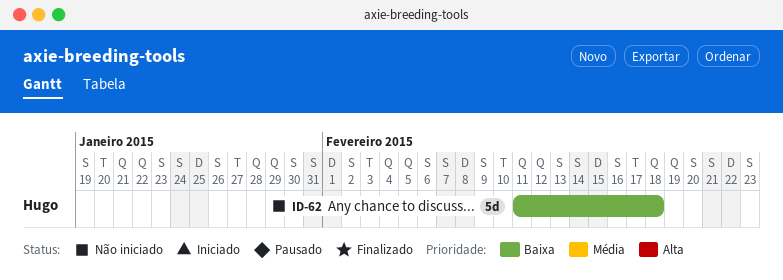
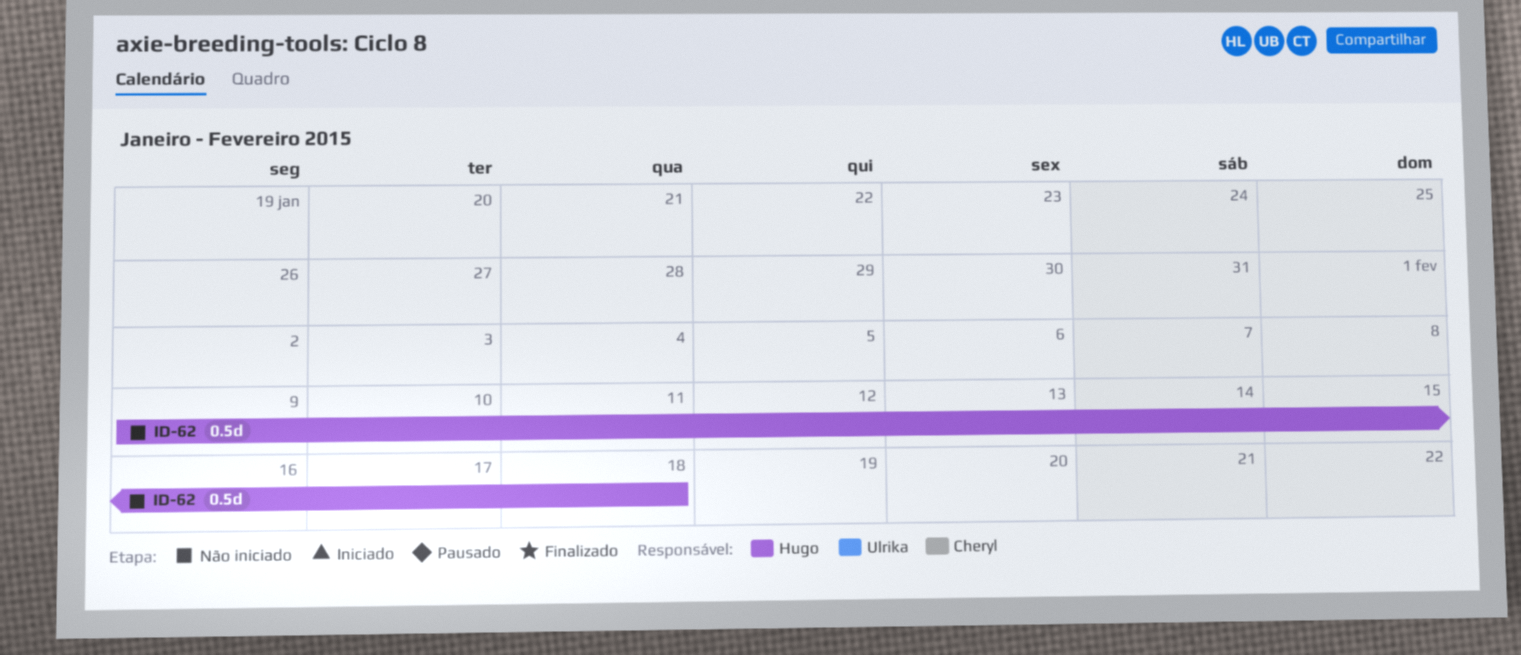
ID-62, estimate: 5d -> 0.5d
ID-62, start: Feb 11 -> Feb 9

